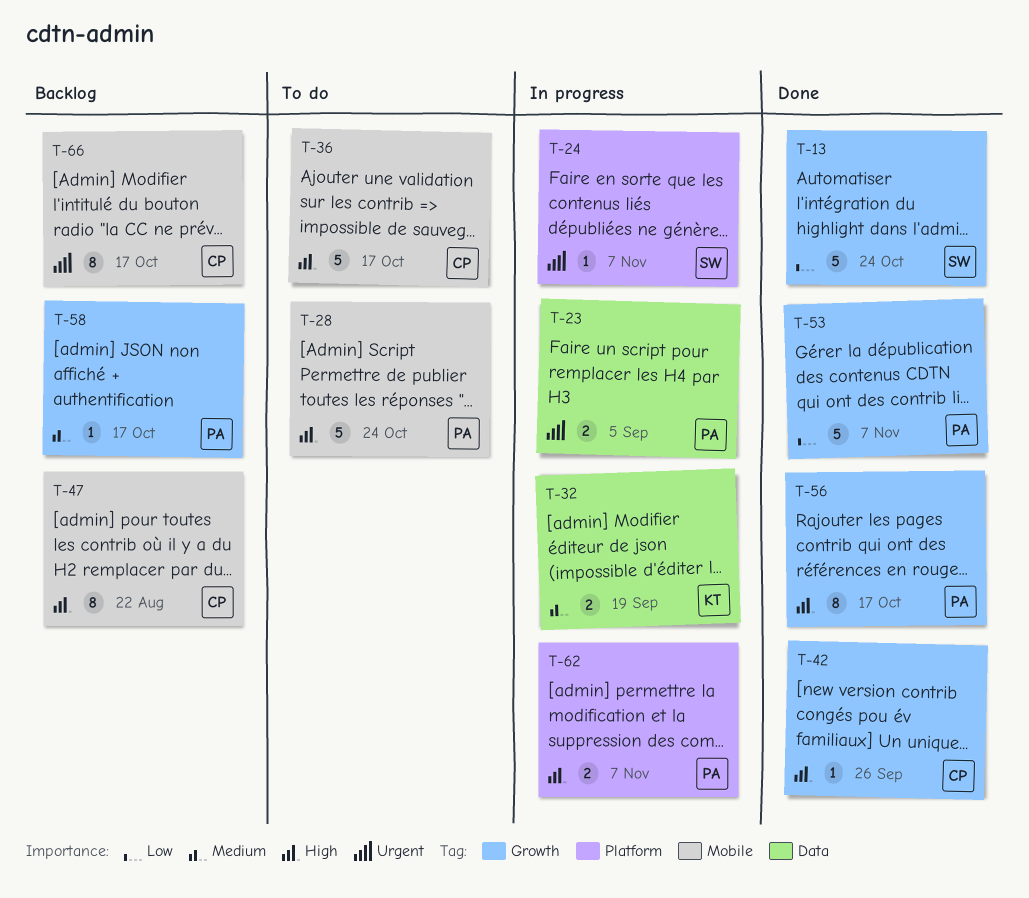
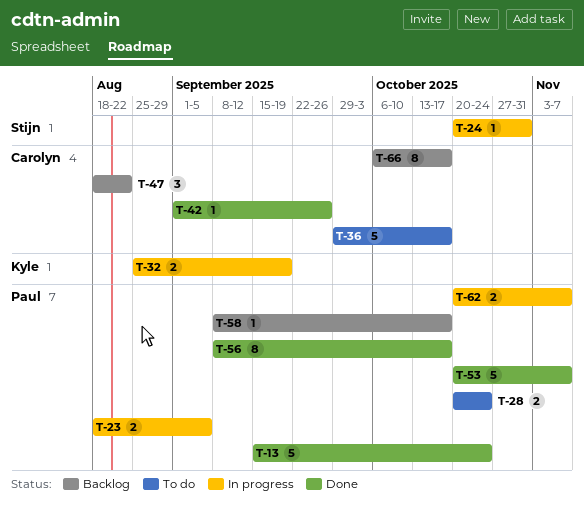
T-13, owner: Stijn -> Paul
T-24, due: Nov 7 -> Oct 31
T-28, estimate: 5 -> 2
T-47, estimate: 8 -> 3

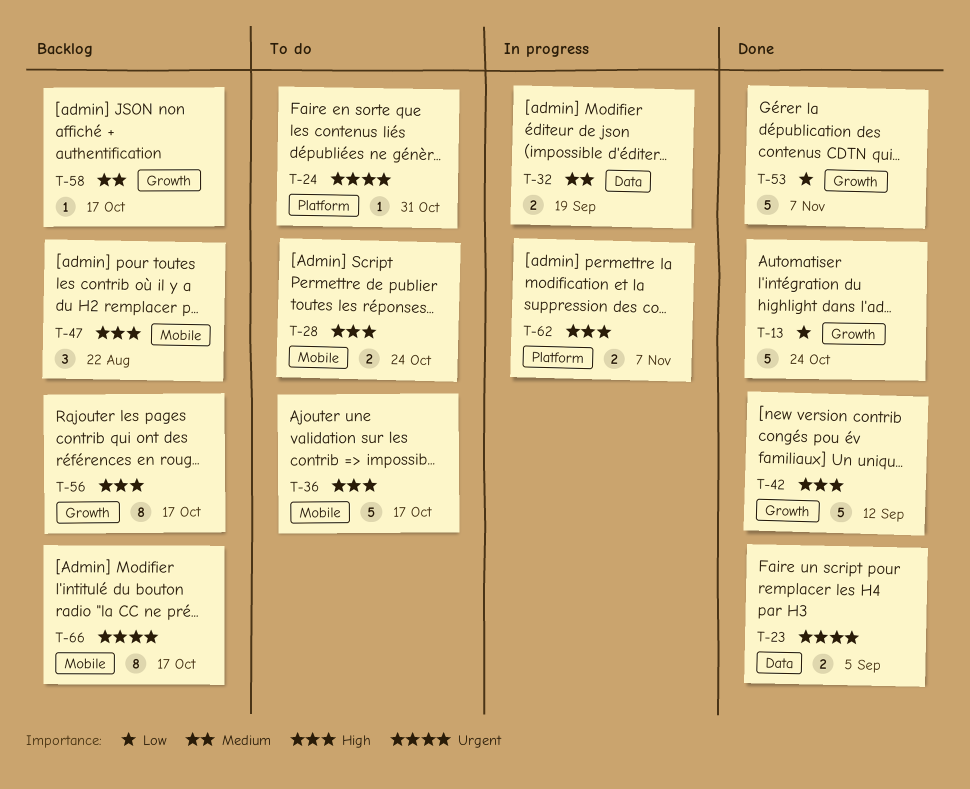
T-23, status: In progress -> Done
T-24, status: In progress -> To do
T-42, estimate: 1 -> 5
T-42, due: Sep 26 -> Sep 12
T-56, status: Done -> Backlog

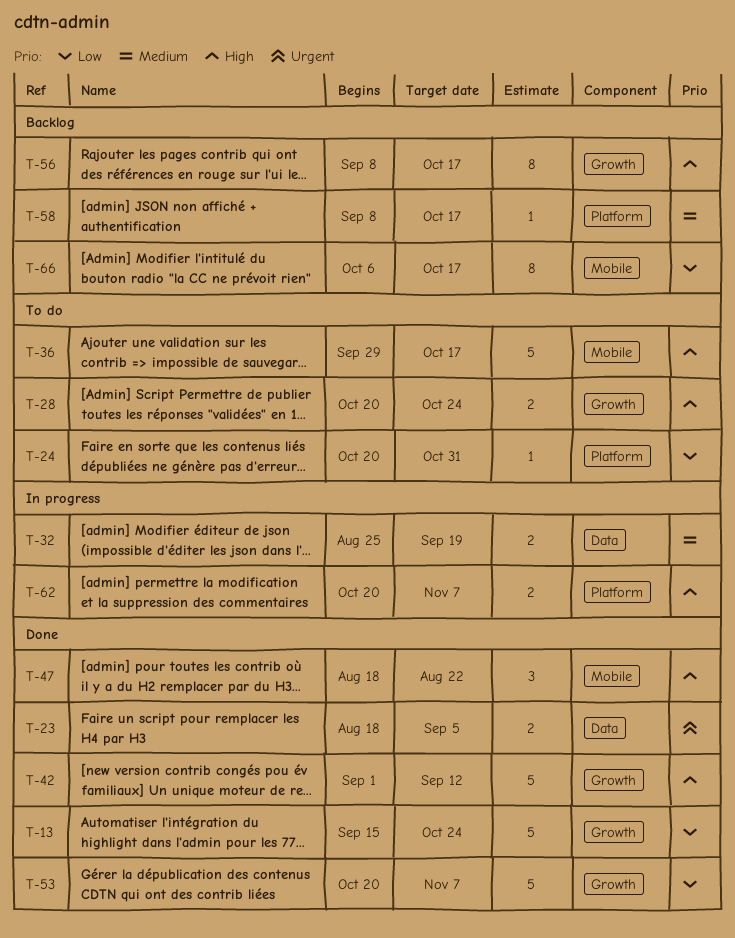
T-24, priority: Urgent -> Low
T-28, label: Mobile -> Growth
T-47, status: Backlog -> Done
T-58, label: Growth -> Platform
T-66, priority: Urgent -> Low

